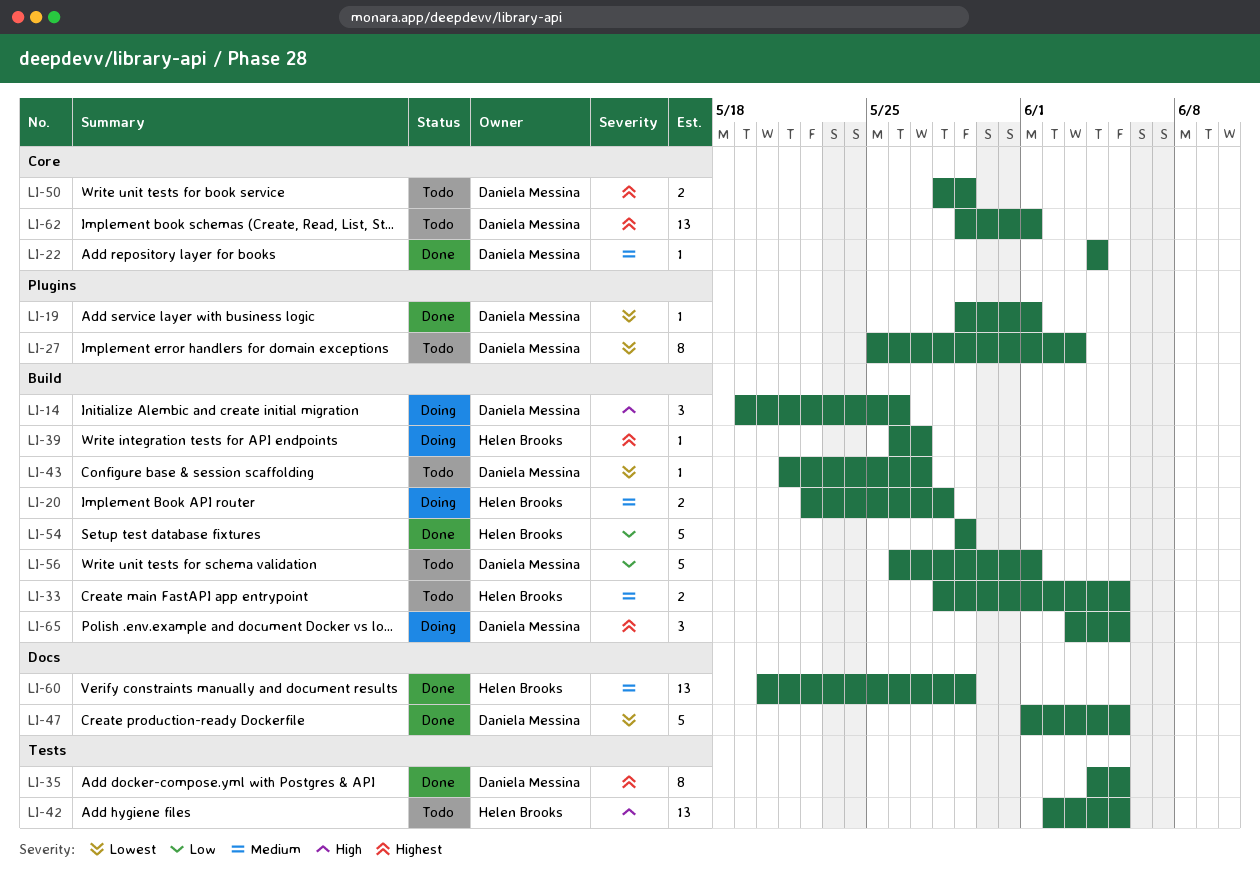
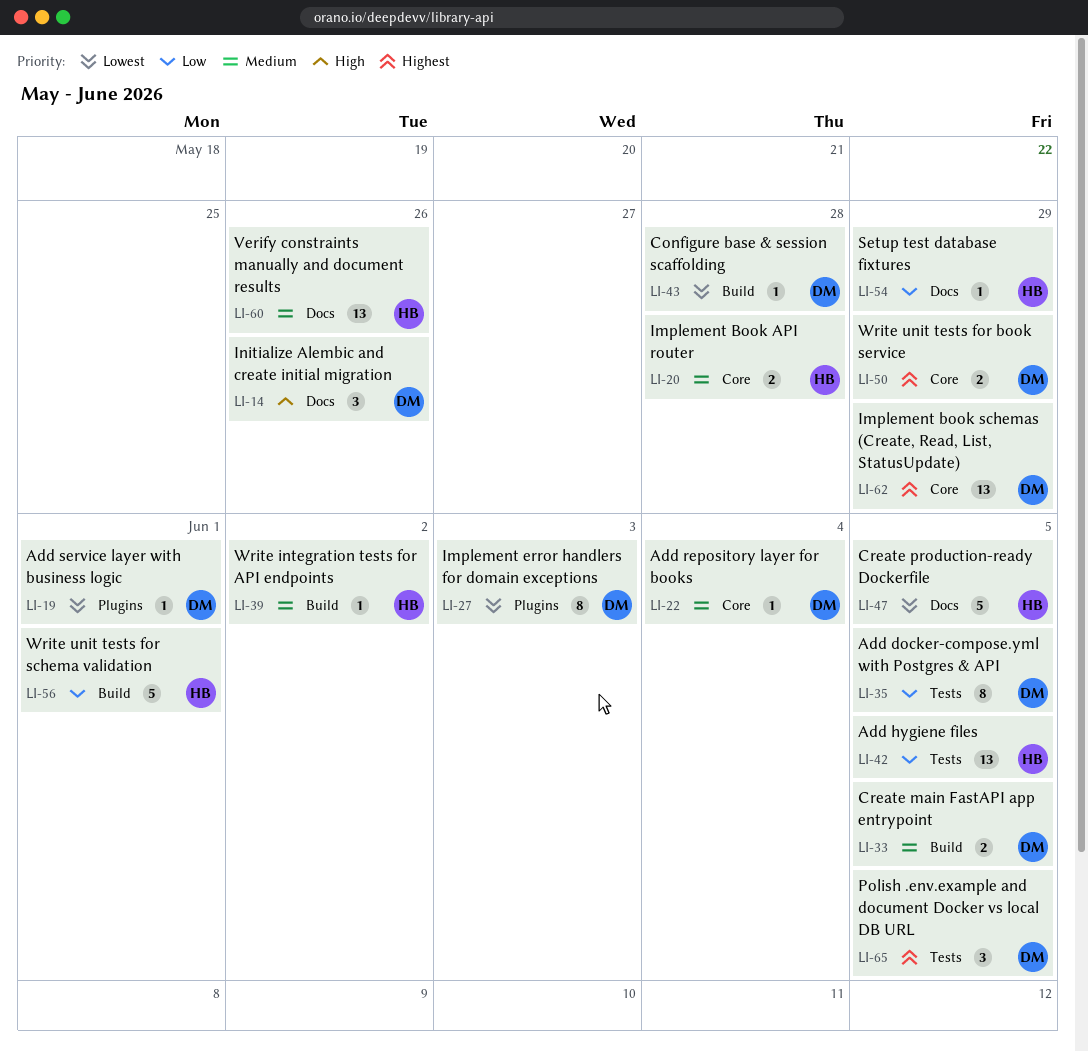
LI-14, label: Build -> Docs
LI-20, label: Build -> Core
LI-33, owner: Helen Brooks -> Daniela Messina
LI-35, priority: Highest -> Low
LI-39, priority: Highest -> Medium
LI-39, due: May 27 -> Jun 2
LI-42, priority: High -> Low
LI-43, due: May 27 -> May 28
LI-47, owner: Daniela Messina -> Helen Brooks
LI-54, label: Build -> Docs
LI-54, estimate: 5 -> 1
LI-56, owner: Daniela Messina -> Helen Brooks
LI-60, due: May 29 -> May 26
LI-62, due: Jun 1 -> May 29
LI-65, label: Build -> Tests

